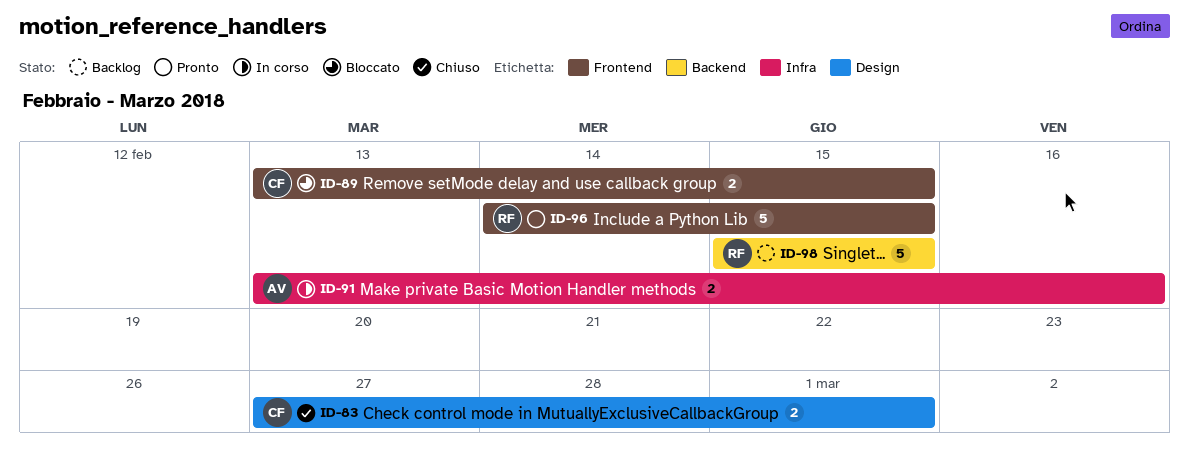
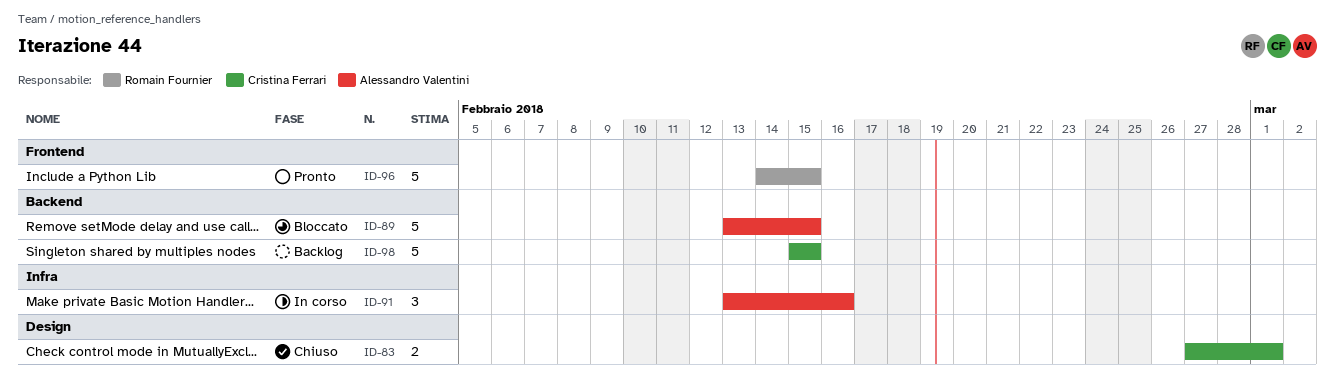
ID-89, owner: Cristina Ferrari -> Alessandro Valentini
ID-89, label: Frontend -> Backend
ID-89, estimate: 2 -> 5
ID-91, estimate: 2 -> 3
ID-98, owner: Romain Fournier -> Cristina Ferrari

